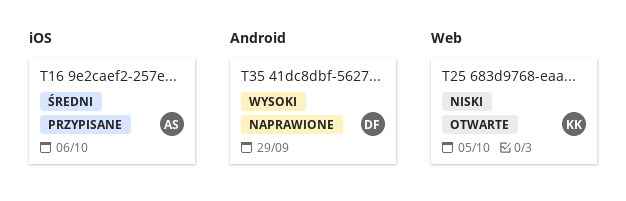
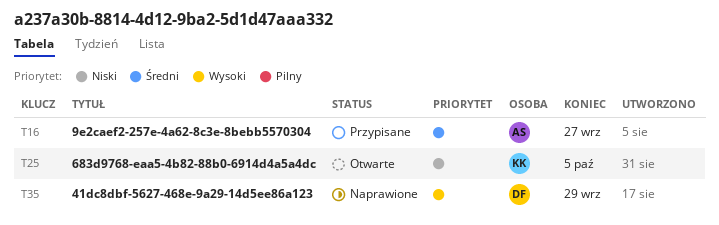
T16, due: Oct 6 -> Sep 27

